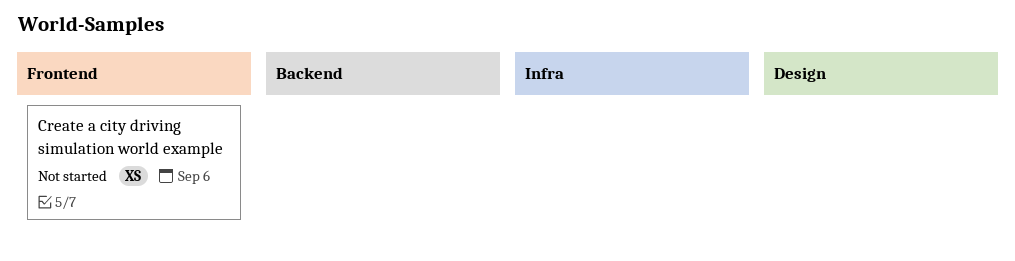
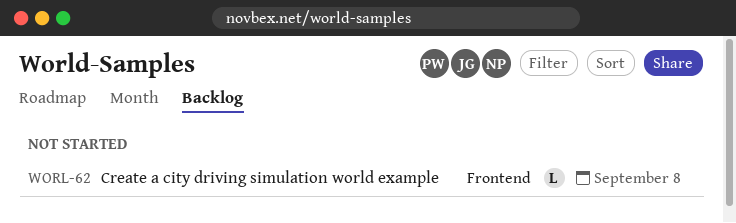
Create a city driving simulation world example, estimate: XS -> L
Create a city driving simulation world example, due: Sep 6 -> Sep 8

